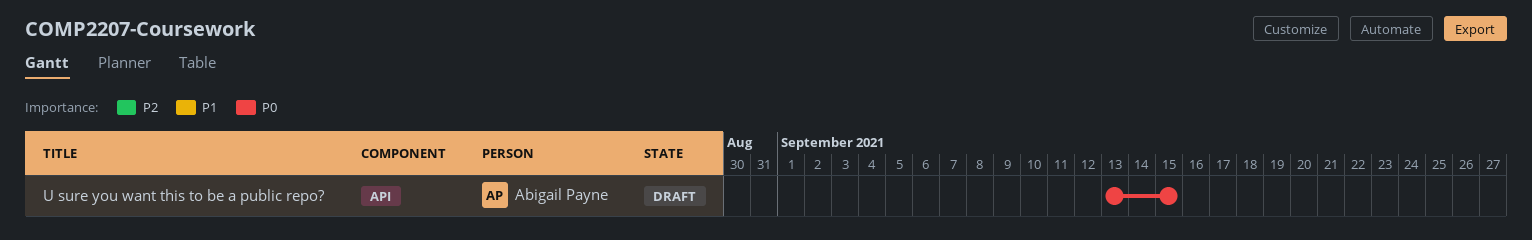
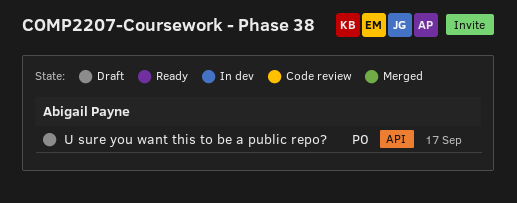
U sure you want this to be a public repo?, due: Sep 15 -> Sep 17

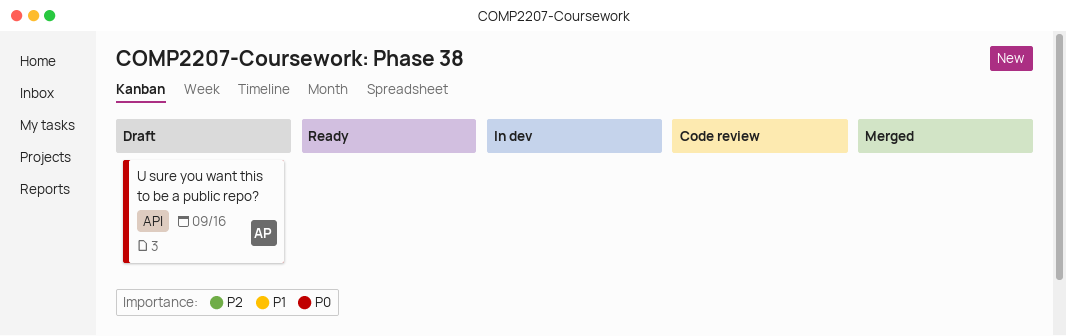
U sure you want this to be a public repo?, due: Sep 17 -> Sep 16

